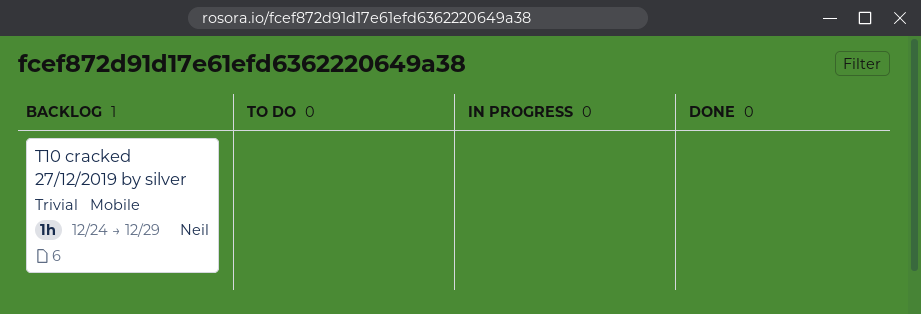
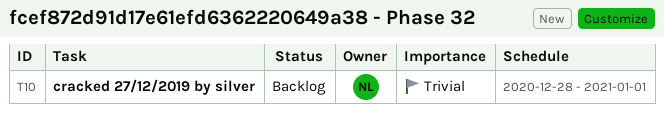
T10, start: Dec 24 -> Dec 28
T10, due: Dec 29 -> Jan 1

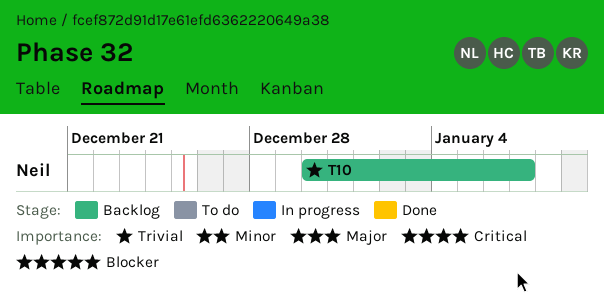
T10, start: Dec 28 -> Dec 30
T10, due: Jan 1 -> Jan 7

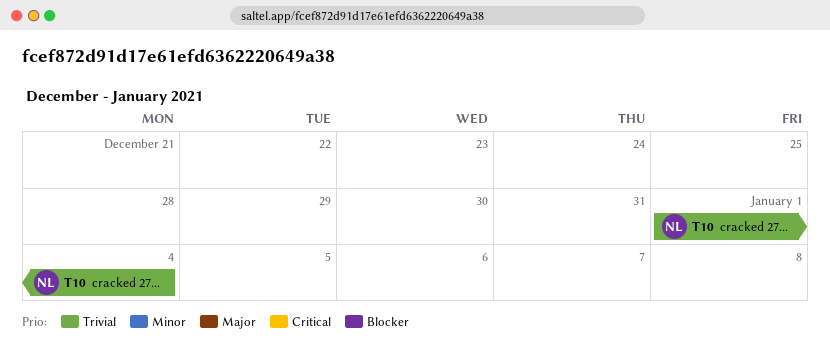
T10, start: Dec 30 -> Jan 1
T10, due: Jan 7 -> Jan 4

